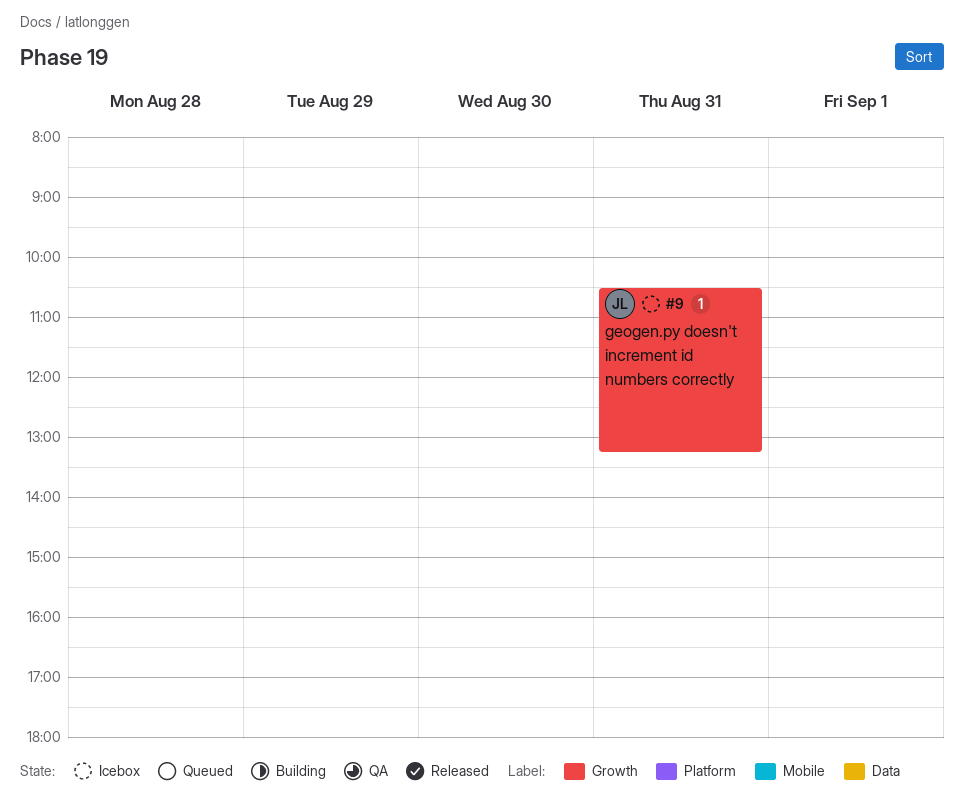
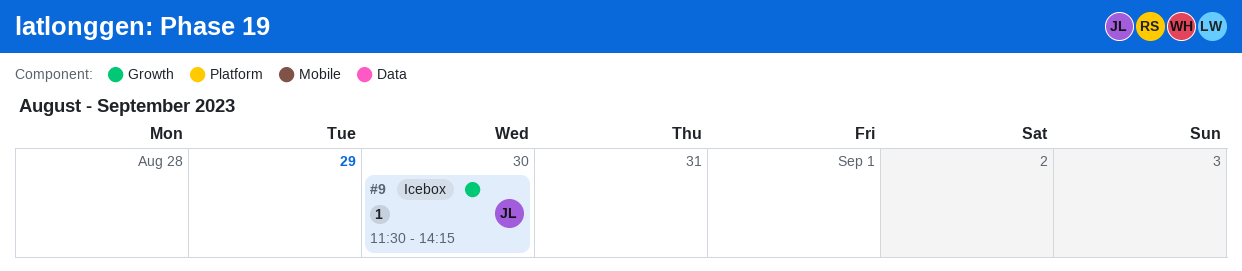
#9, day: Aug 31 -> Aug 30
#9, begins: 10:30 -> 11:30
#9, ends: 13:15 -> 14:15

